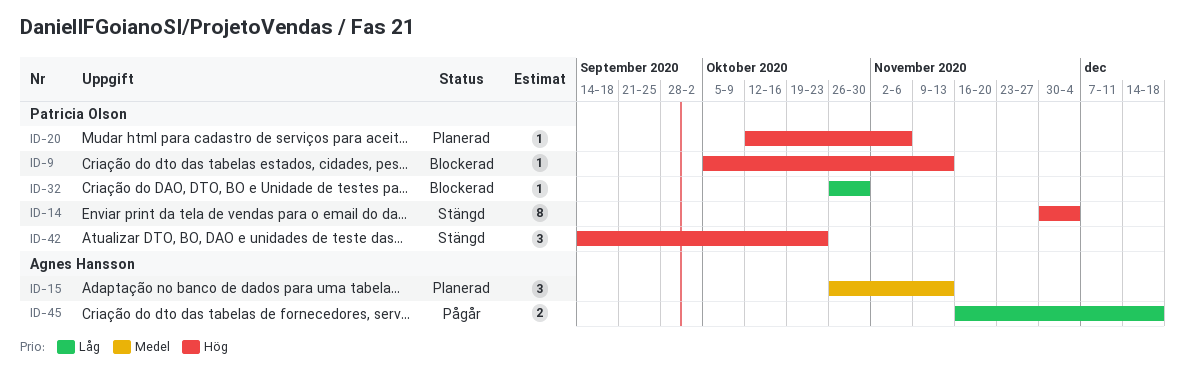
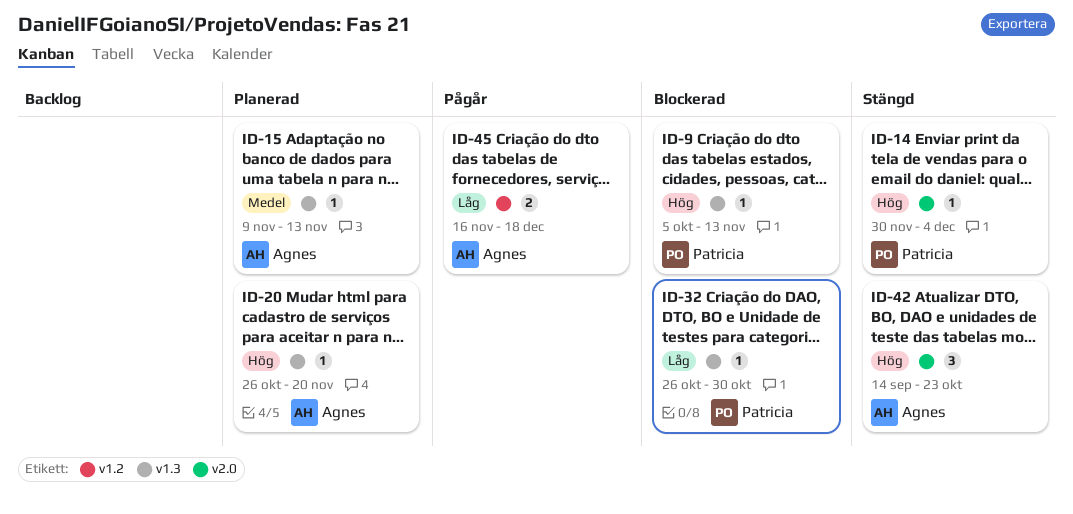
ID-14, estimate: 8 -> 1
ID-15, estimate: 3 -> 1
ID-15, start: Oct 26 -> Nov 9
ID-20, owner: Patricia Olson -> Agnes Hansson
ID-20, start: Oct 12 -> Oct 26
ID-20, due: Nov 6 -> Nov 20
ID-42, owner: Patricia Olson -> Agnes Hansson

